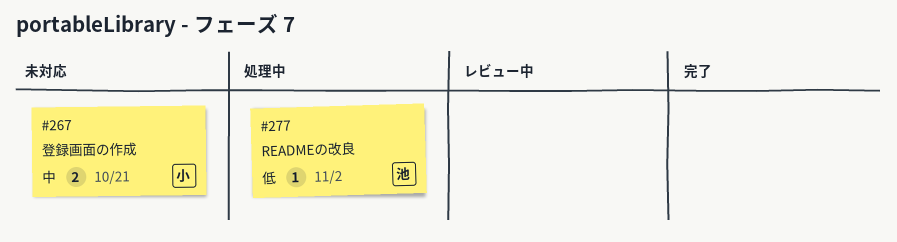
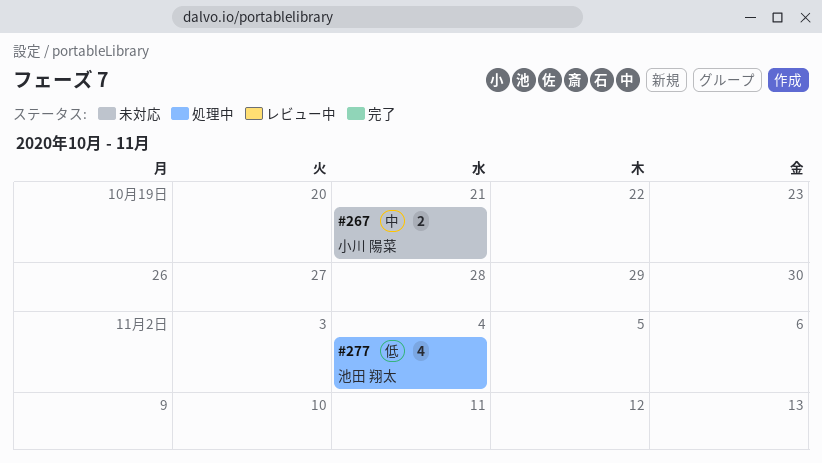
#277, estimate: 1 -> 4
#277, due: Nov 2 -> Nov 4

